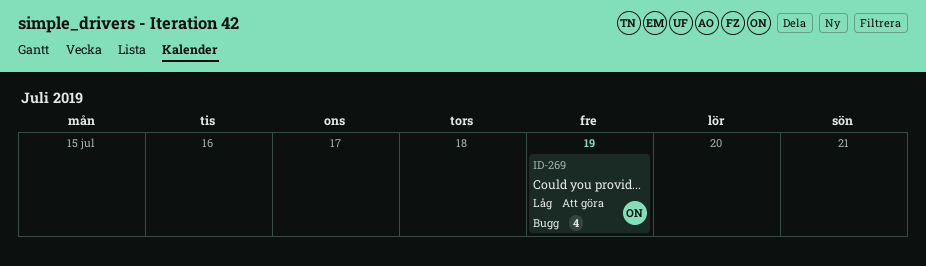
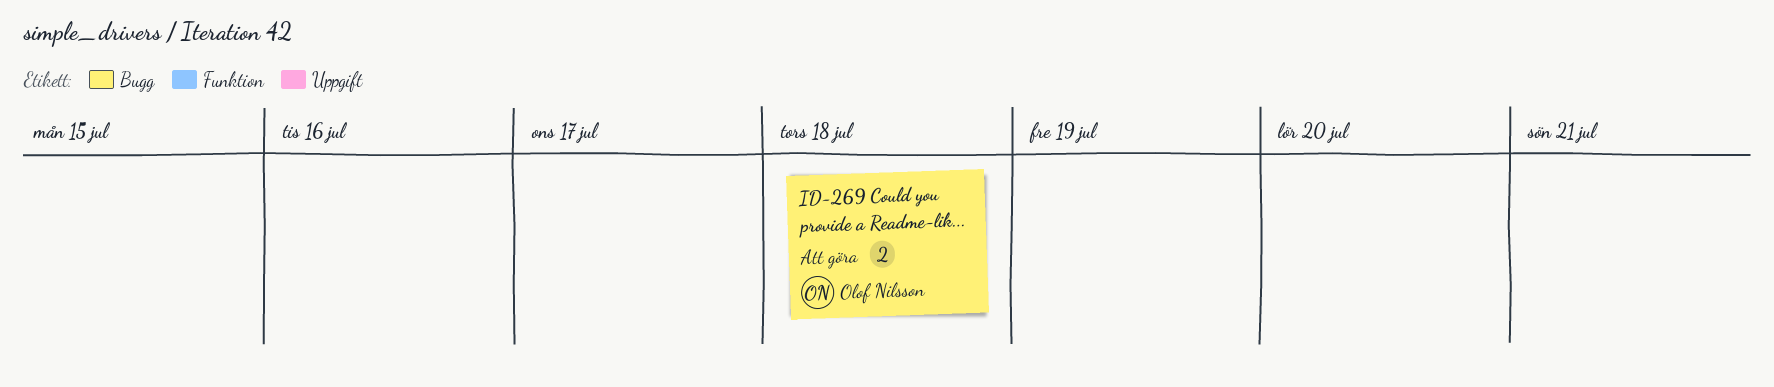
ID-269, estimate: 4 -> 2
ID-269, due: Jul 19 -> Jul 18

